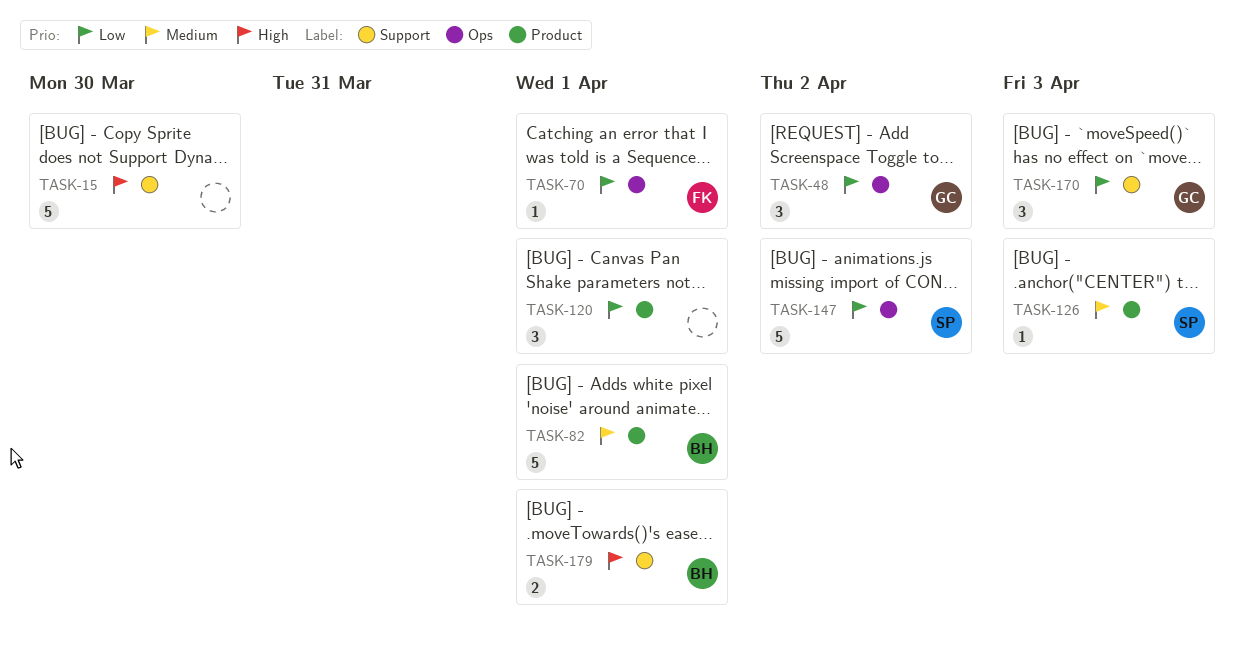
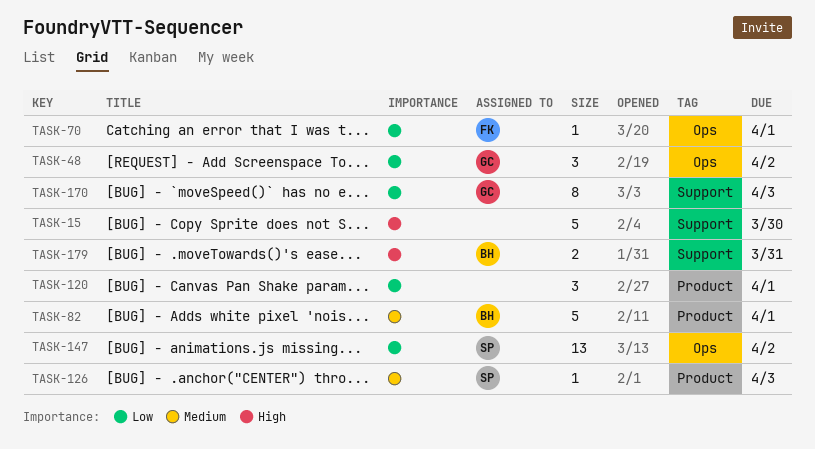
TASK-147, estimate: 5 -> 13
TASK-170, estimate: 3 -> 8
TASK-179, due: Apr 1 -> Mar 31

